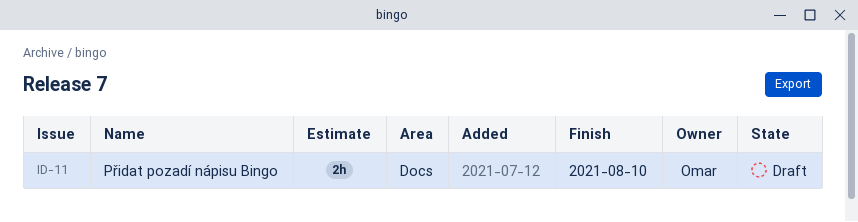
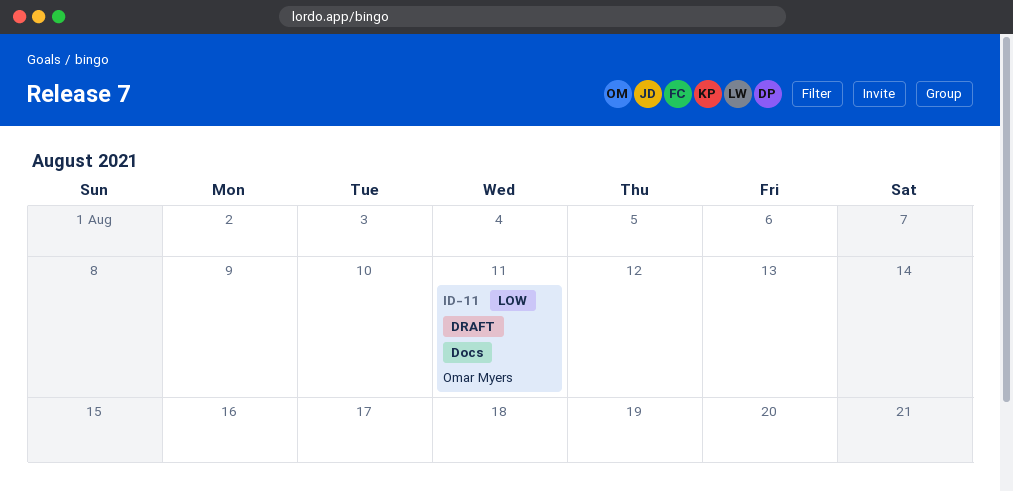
ID-11, due: Aug 10 -> Aug 11

